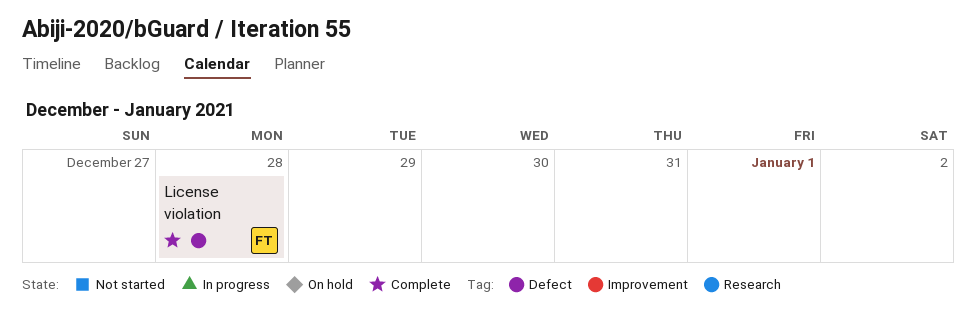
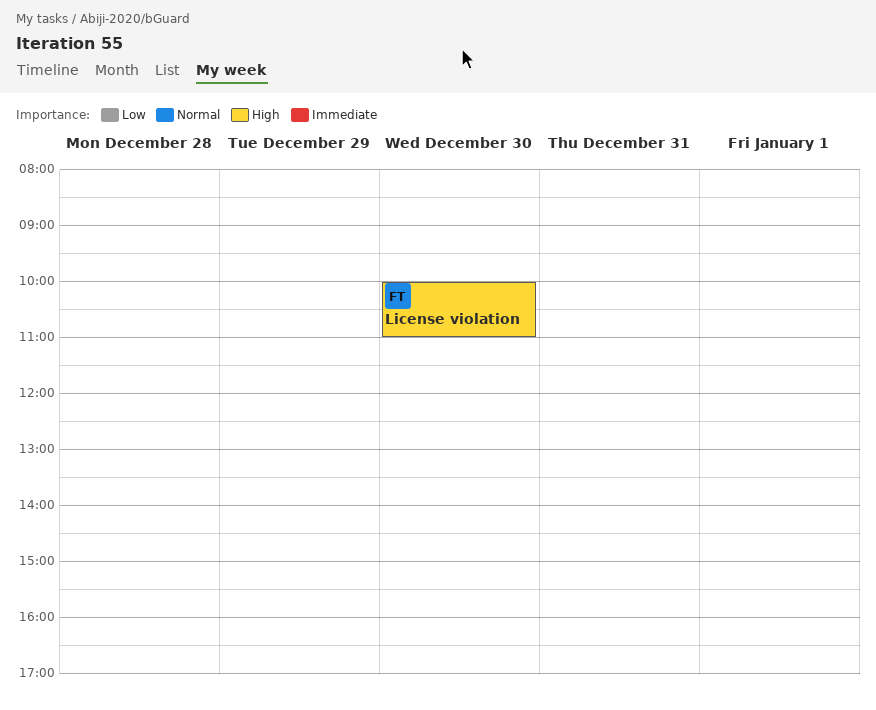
License violation, day: Dec 28 -> Dec 30

